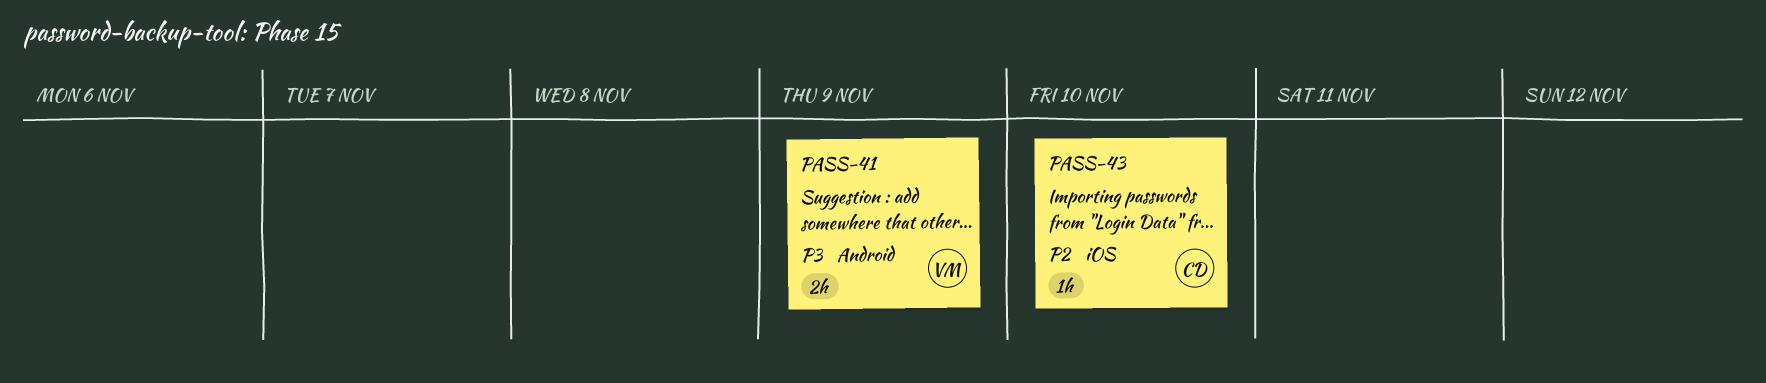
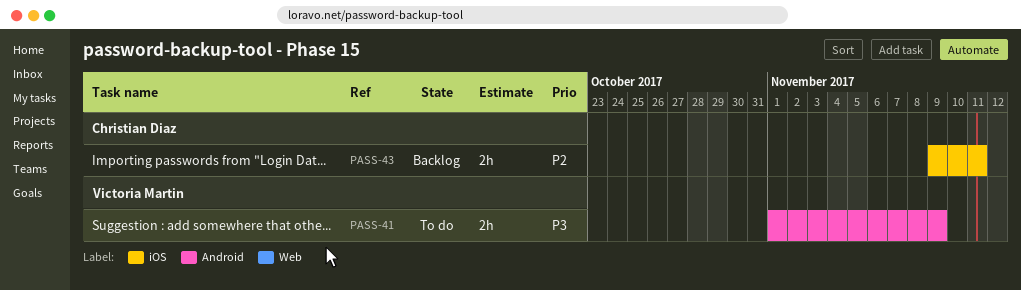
PASS-43, estimate: 1h -> 2h
PASS-43, due: Nov 10 -> Nov 11

